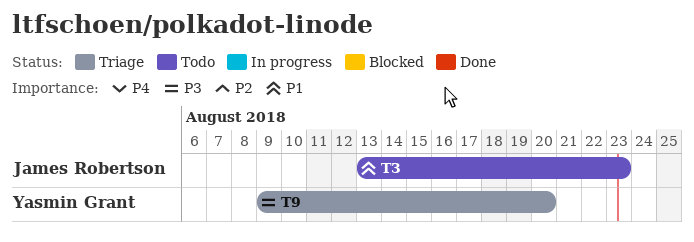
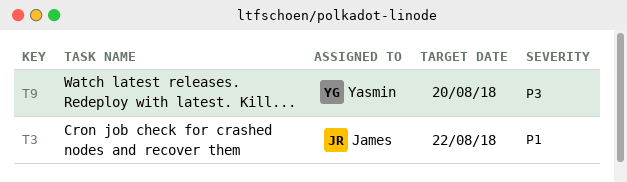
T3, due: Aug 23 -> Aug 22

